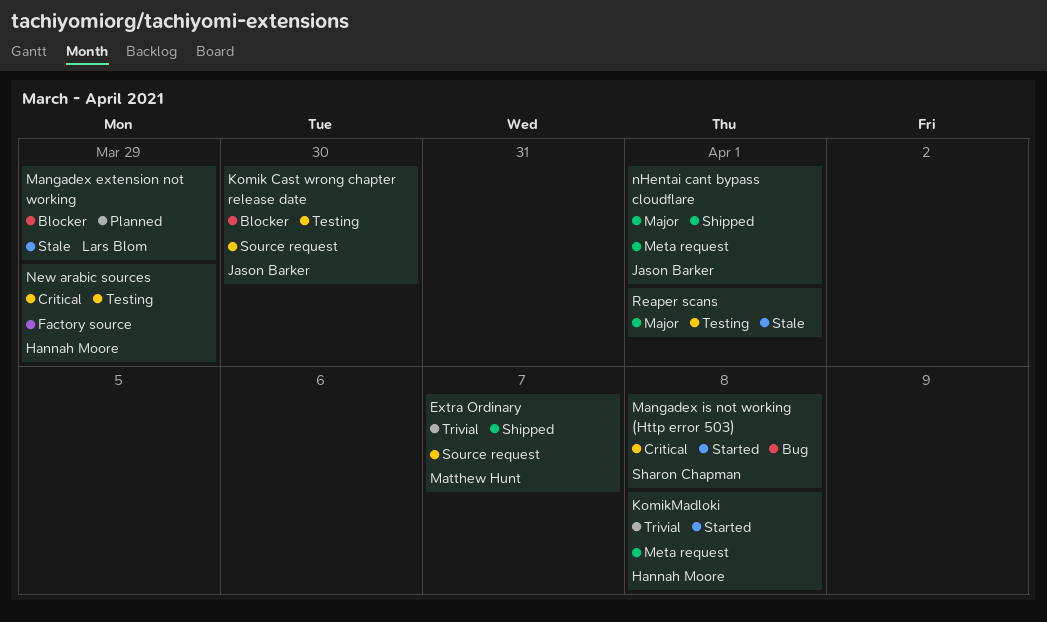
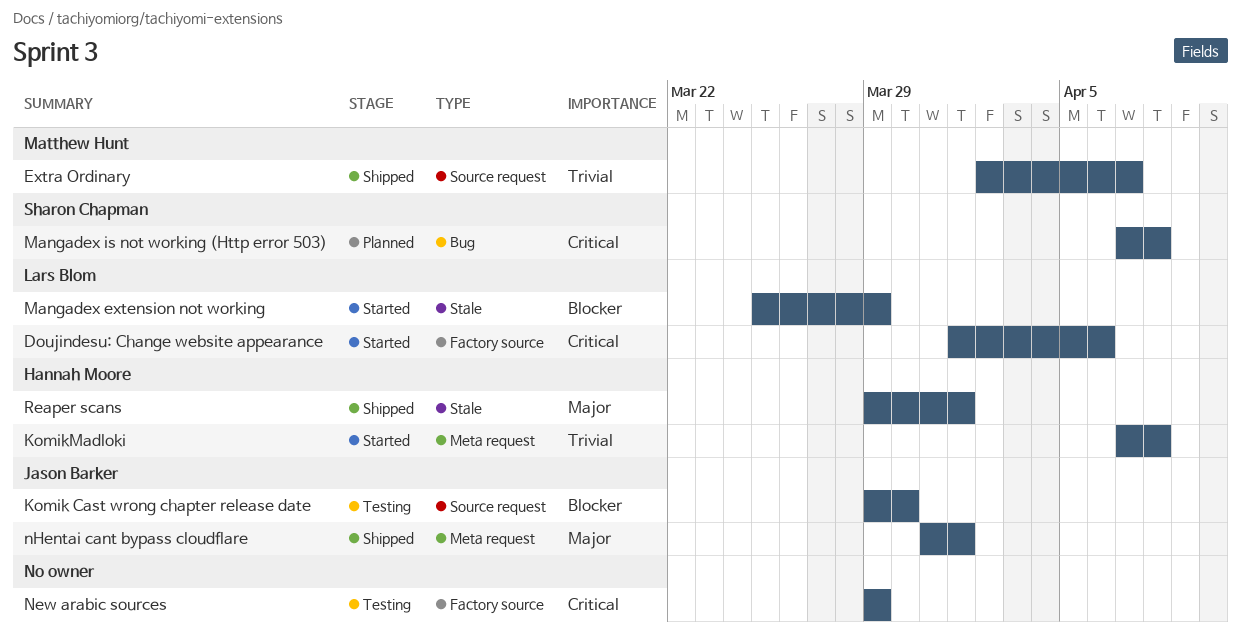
Doujindesu: Change website appearance: none -> present
Mangadex extension not working, status: Planned -> Started
Mangadex is not working (Http error 503), status: Started -> Planned
New arabic sources, owner: Hannah Moore -> none
Reaper scans, status: Testing -> Shipped
Reaper scans, owner: none -> Hannah Moore

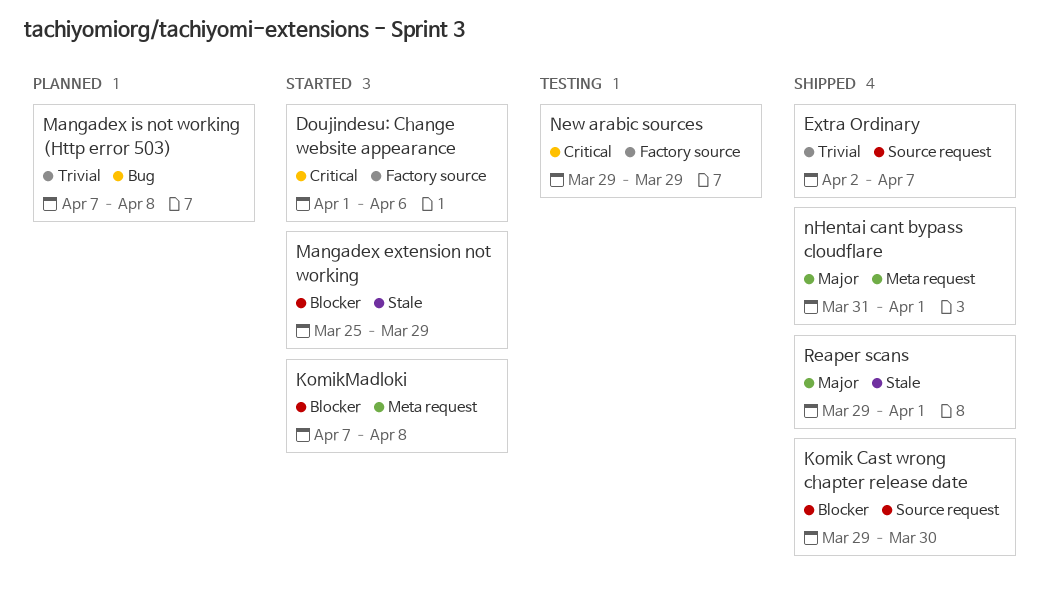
Komik Cast wrong chapter release date, status: Testing -> Shipped
KomikMadloki, priority: Trivial -> Blocker
Mangadex is not working (Http error 503), priority: Critical -> Trivial

